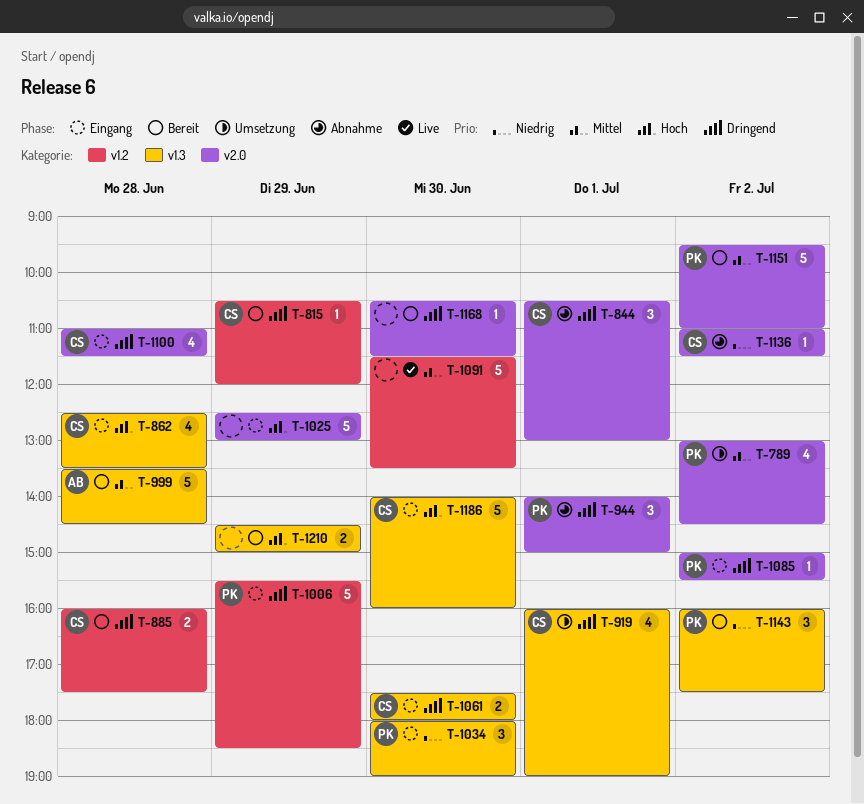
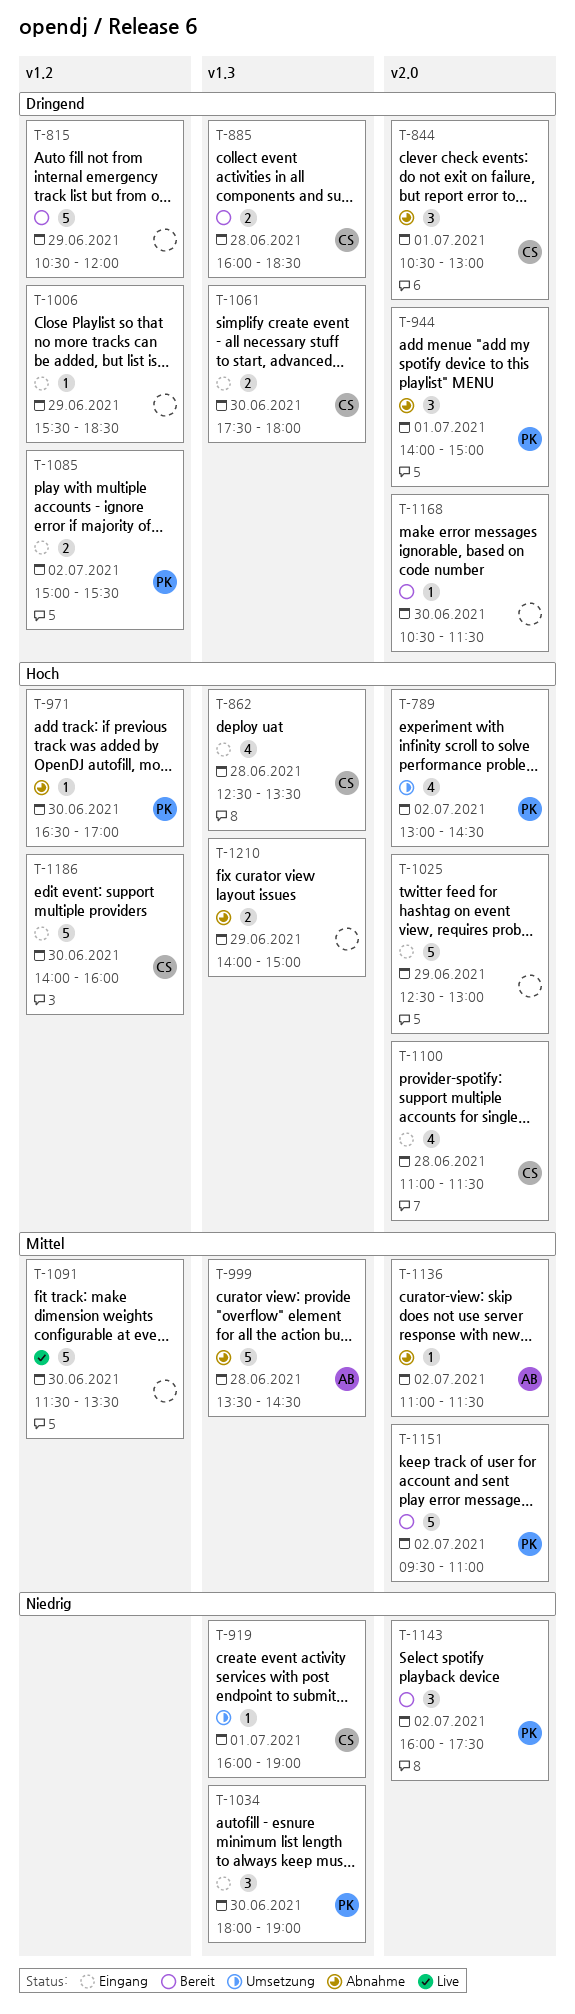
T-789, priority: Mittel -> Hoch
T-815, owner: CS -> none
T-815, estimate: 1 -> 5
T-885, label: v1.2 -> v1.3
T-885, ends: 17:30 -> 18:30
T-919, priority: Dringend -> Niedrig
T-919, estimate: 4 -> 1
T-971: none -> present
T-999, status: Bereit -> Abnahme
T-1006, owner: PK -> none
T-1006, estimate: 5 -> 1
T-1085, label: v2.0 -> v1.2
T-1085, estimate: 1 -> 2
T-1100, priority: Dringend -> Hoch
T-1136, owner: CS -> AB
T-1136, priority: Niedrig -> Mittel
T-1143, label: v1.3 -> v2.0
T-1186, label: v1.3 -> v1.2
T-1210, status: Bereit -> Abnahme
T-1210, begins: 14:30 -> 14:00

